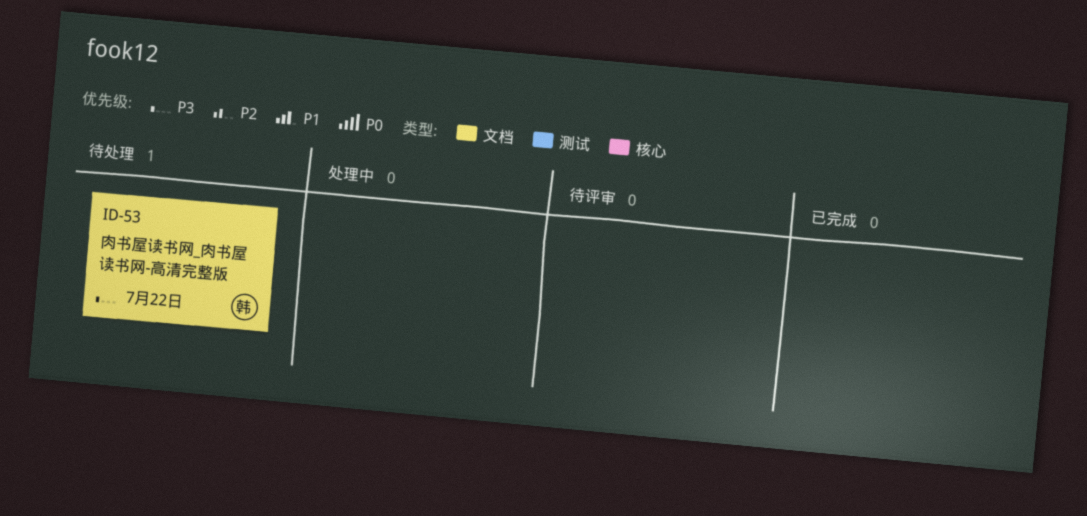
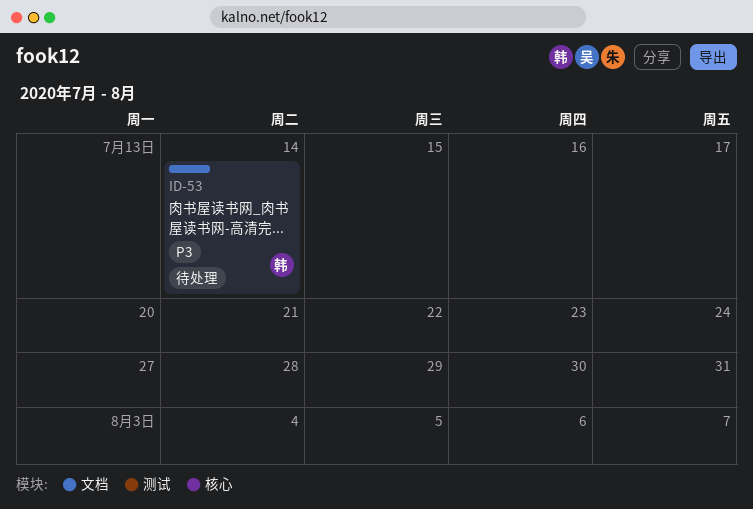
ID-53, due: Jul 22 -> Jul 14

